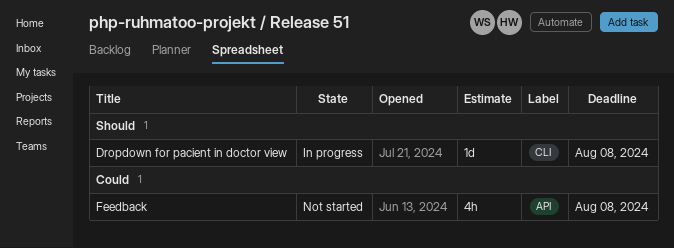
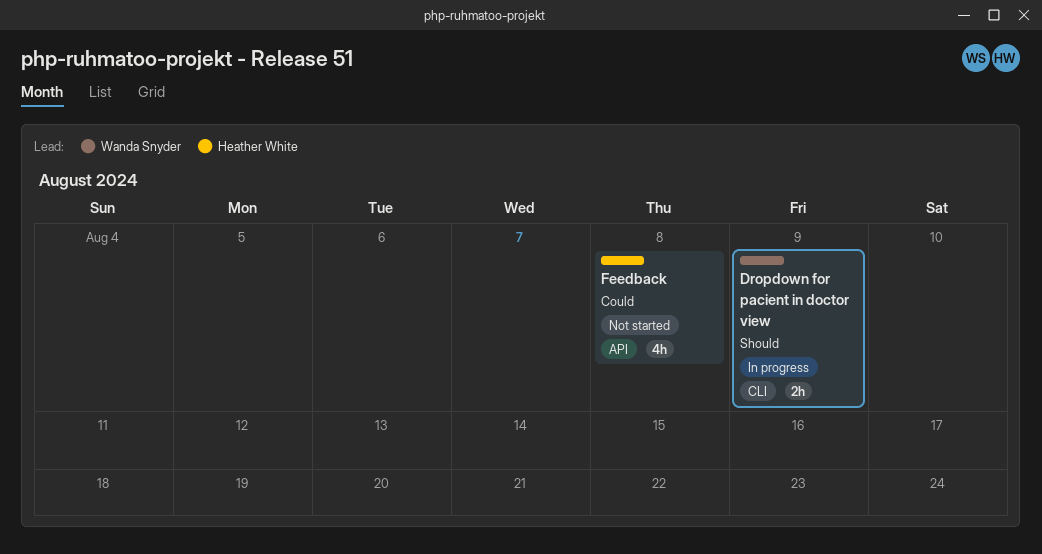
Dropdown for pacient in doctor view, estimate: 1d -> 2h
Dropdown for pacient in doctor view, due: Aug 8 -> Aug 9

